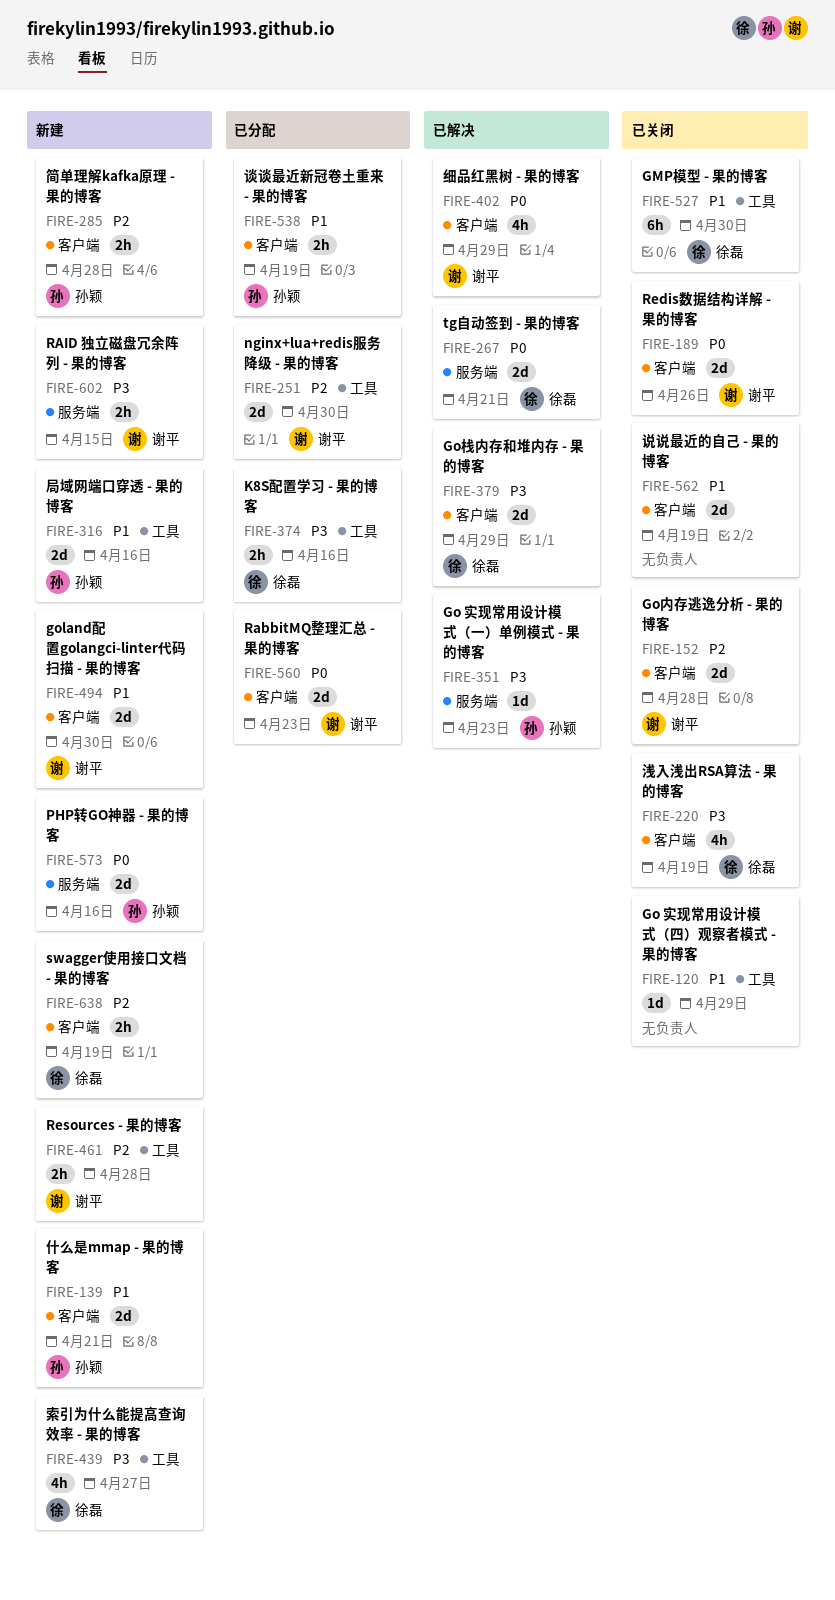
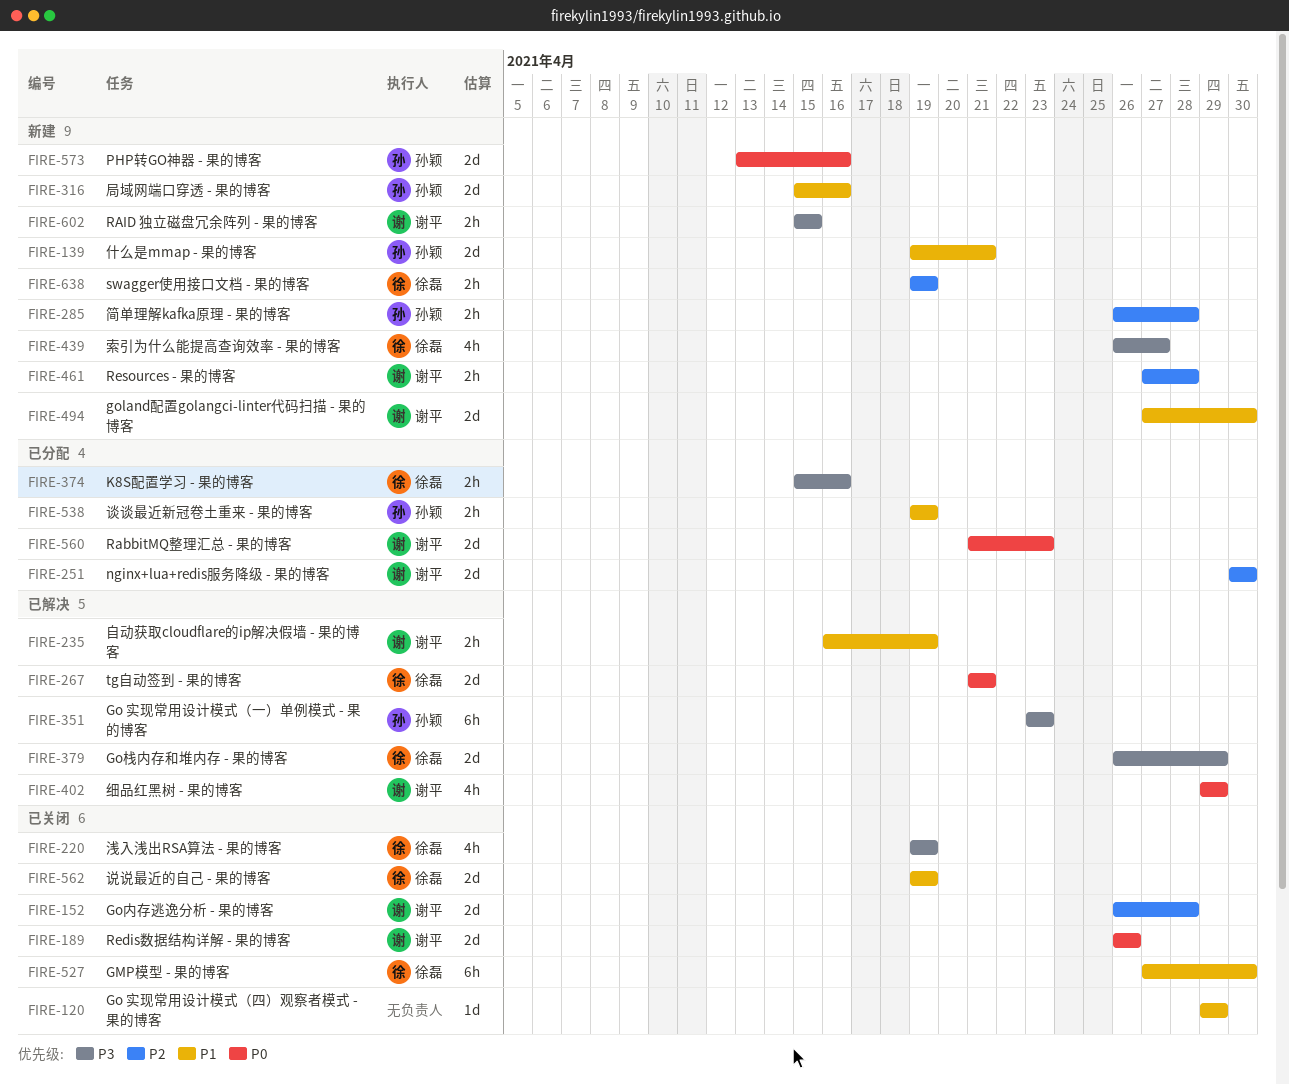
FIRE-235: none -> present
FIRE-351, estimate: 1d -> 6h
FIRE-562, owner: none -> 徐磊

